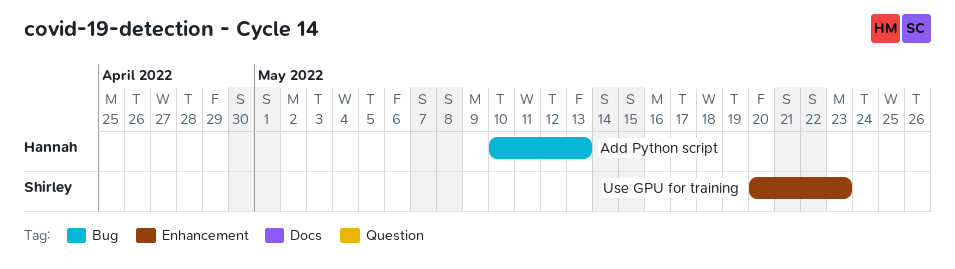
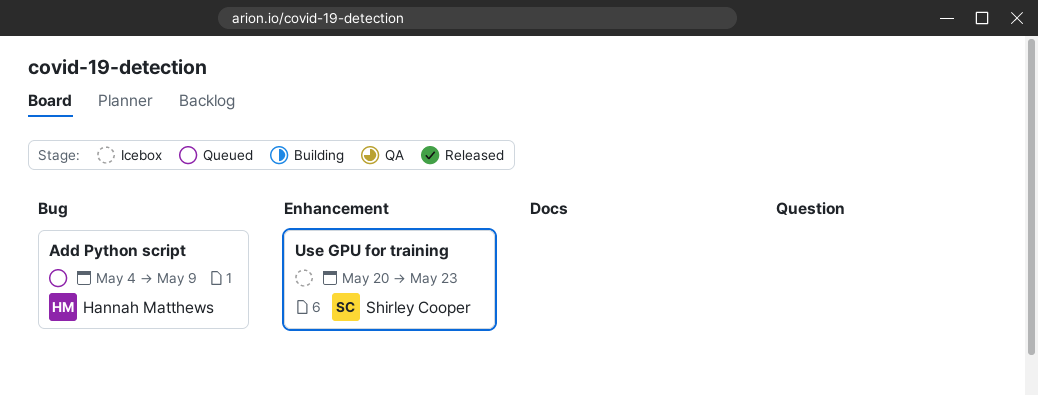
Add Python script, start: May 10 -> May 4
Add Python script, due: May 13 -> May 9

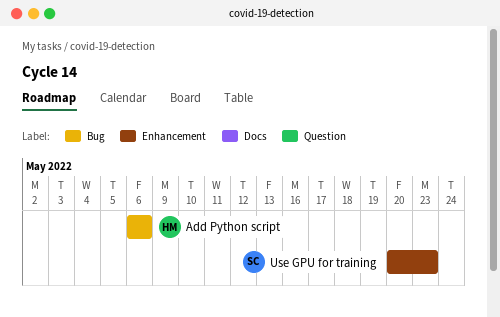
Add Python script, start: May 4 -> May 6
Add Python script, due: May 9 -> May 6

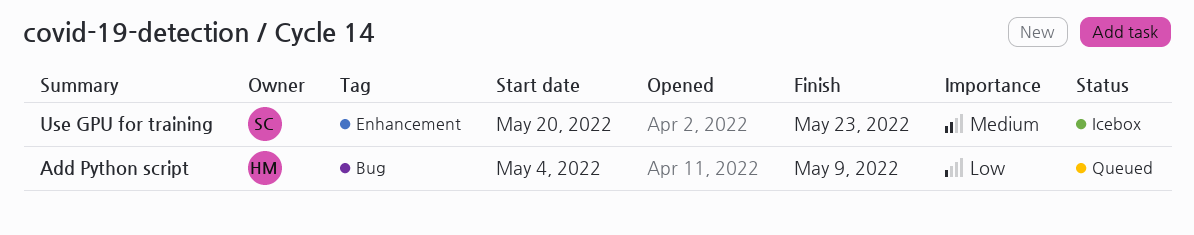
Add Python script, start: May 6 -> May 4
Add Python script, due: May 6 -> May 9

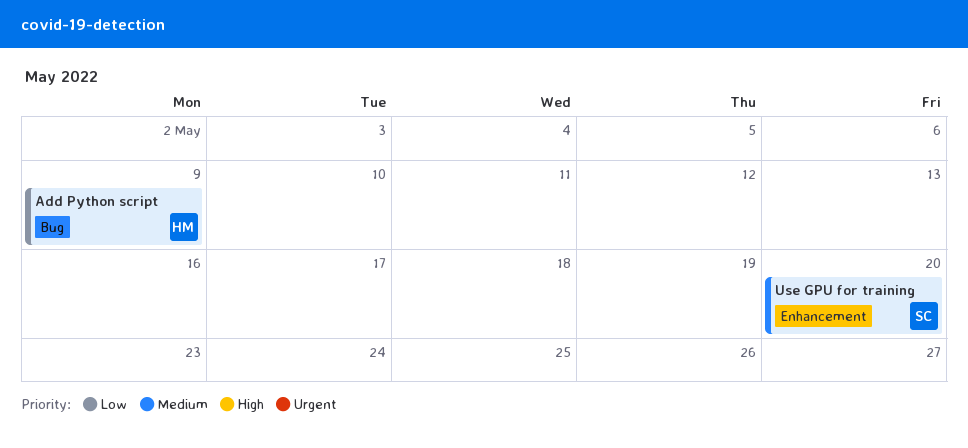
Use GPU for training, due: May 23 -> May 20

